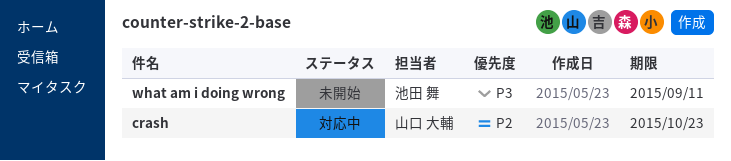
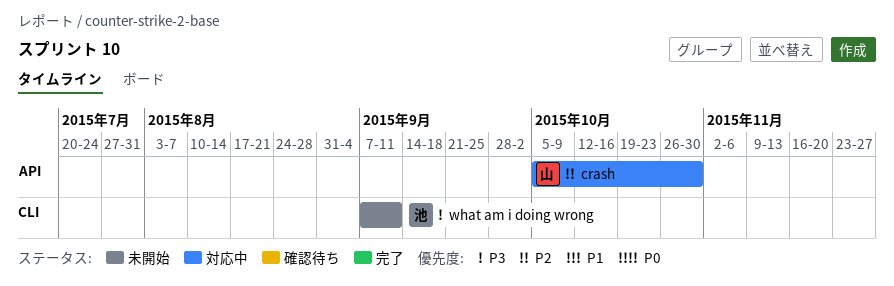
crash, due: Oct 23 -> Oct 30

